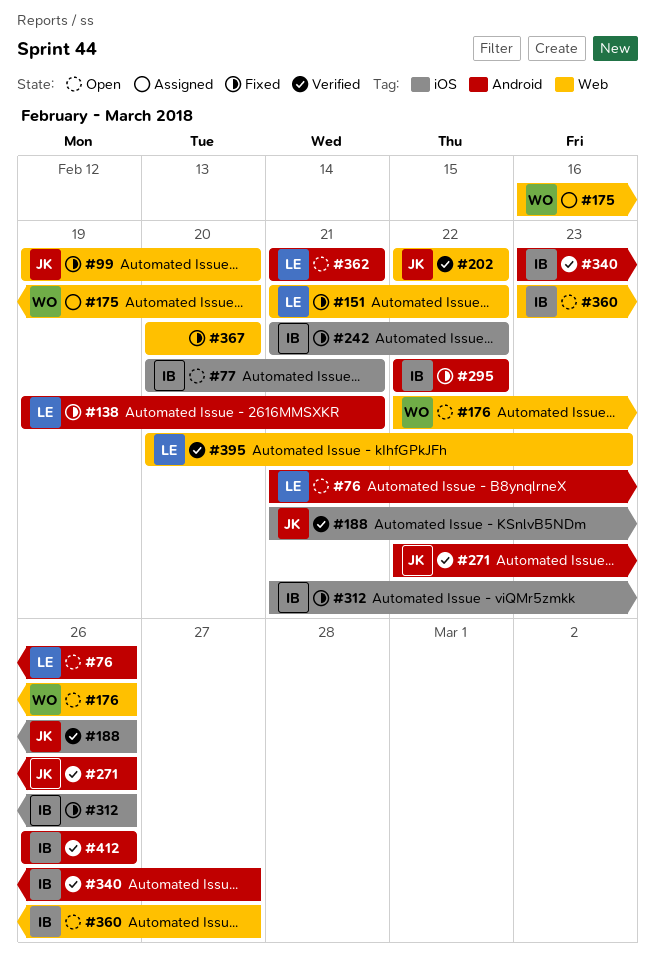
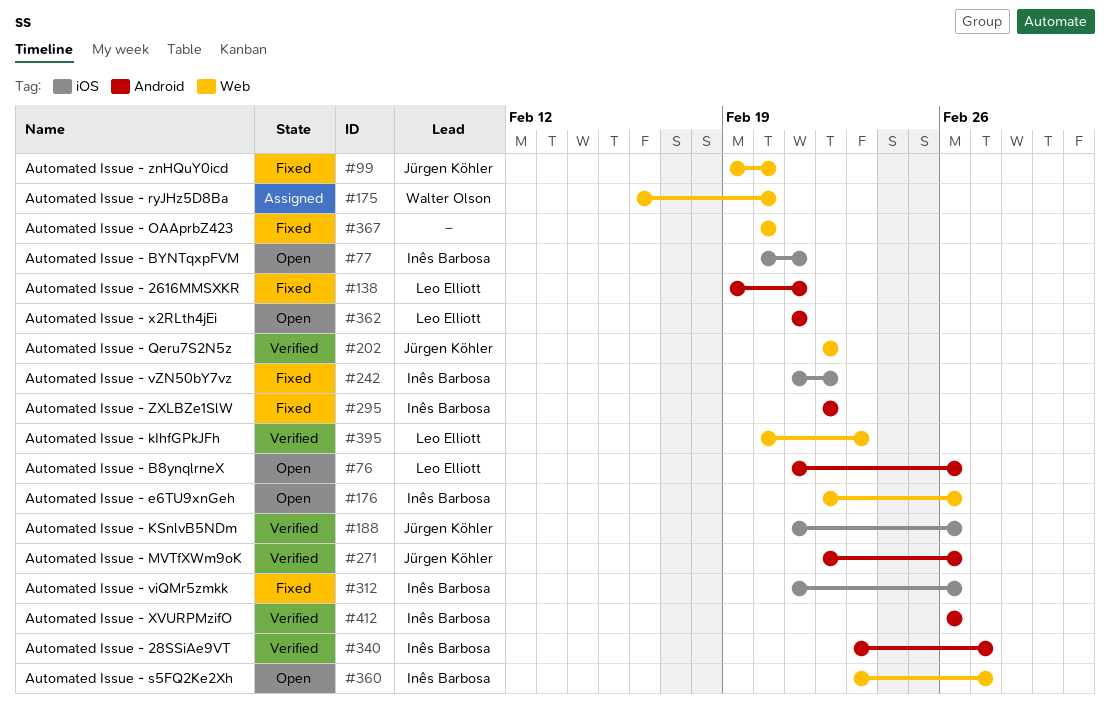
#151: present -> none
#176, owner: Walter Olson -> Inês Barbosa

